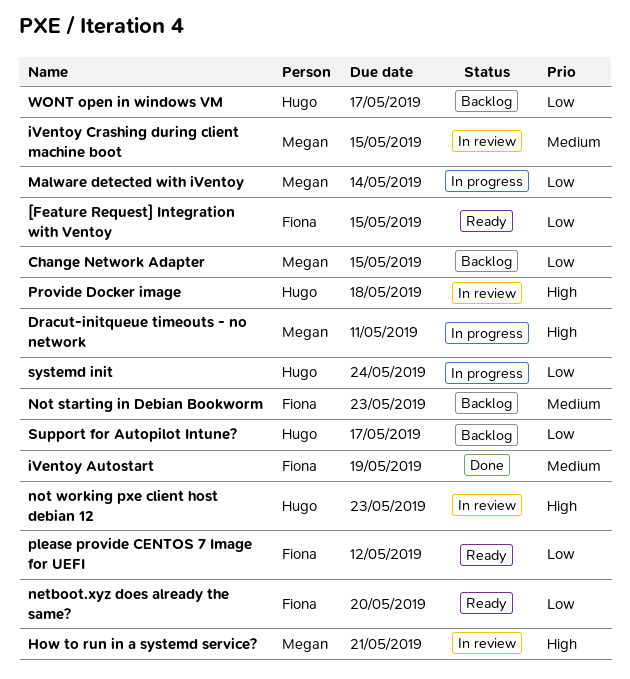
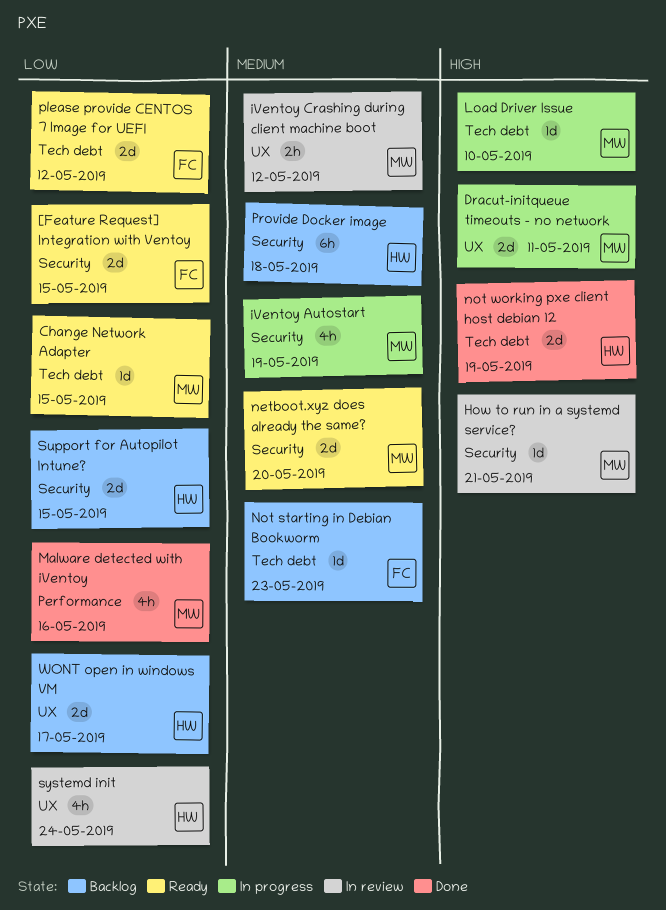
Change Network Adapter, status: Backlog -> Ready
iVentoy Autostart, status: Done -> In progress
iVentoy Autostart, owner: Fiona -> Megan
iVentoy Crashing during client machine boot, due: May 15 -> May 12
Load Driver Issue: none -> present
Malware detected with iVentoy, status: In progress -> Done
Malware detected with iVentoy, due: May 14 -> May 16
netboot.xyz does already the same?, owner: Fiona -> Megan
netboot.xyz does already the same?, priority: Low -> Medium
not working pxe client host debian 12, status: In review -> Done
not working pxe client host debian 12, due: May 23 -> May 19
Provide Docker image, status: In review -> Backlog
Provide Docker image, priority: High -> Medium
Support for Autopilot Intune?, due: May 17 -> May 15
systemd init, status: In progress -> In review

